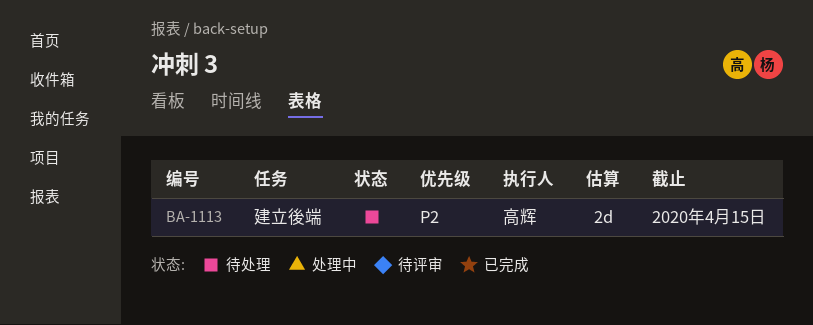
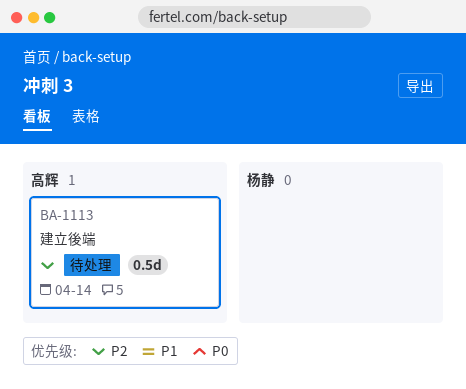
BA-1113, estimate: 2d -> 0.5d
BA-1113, due: Apr 15 -> Apr 14

